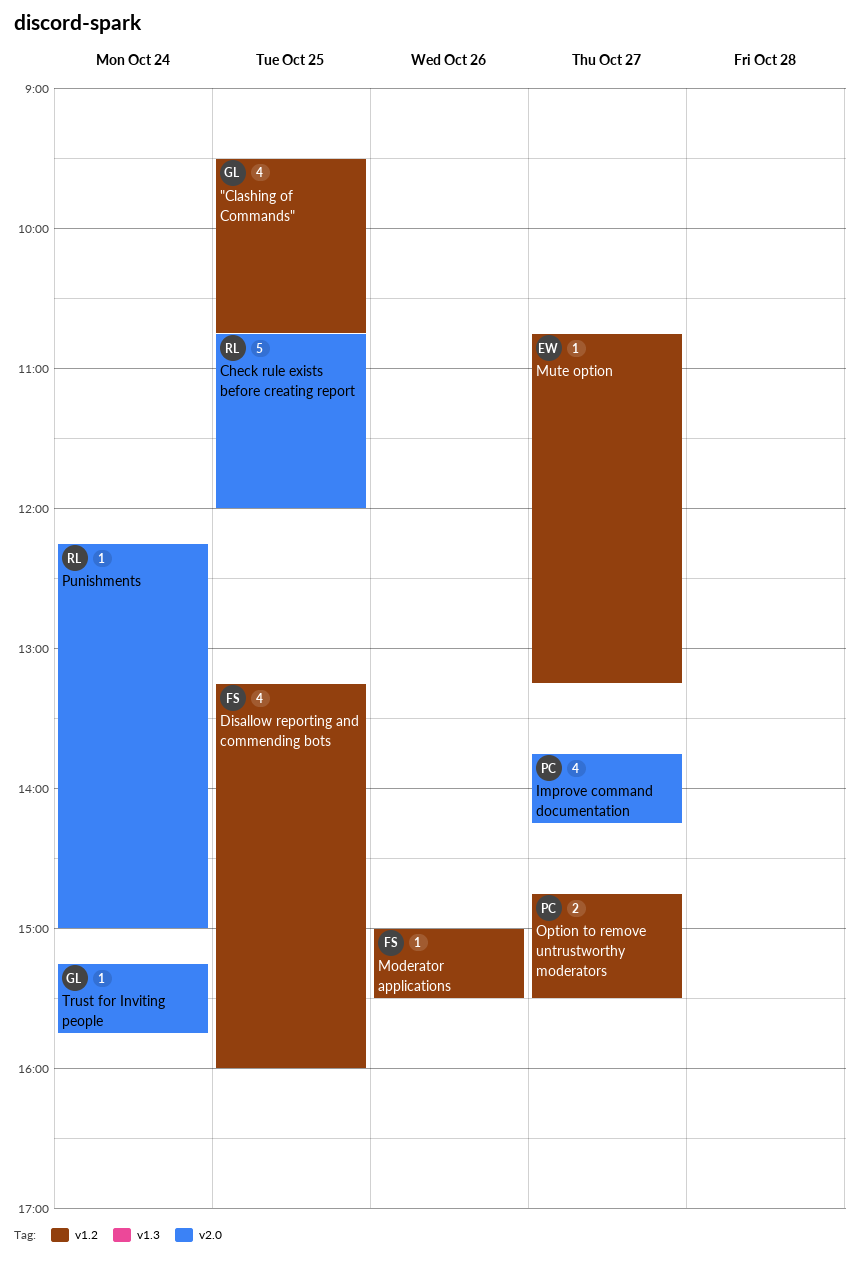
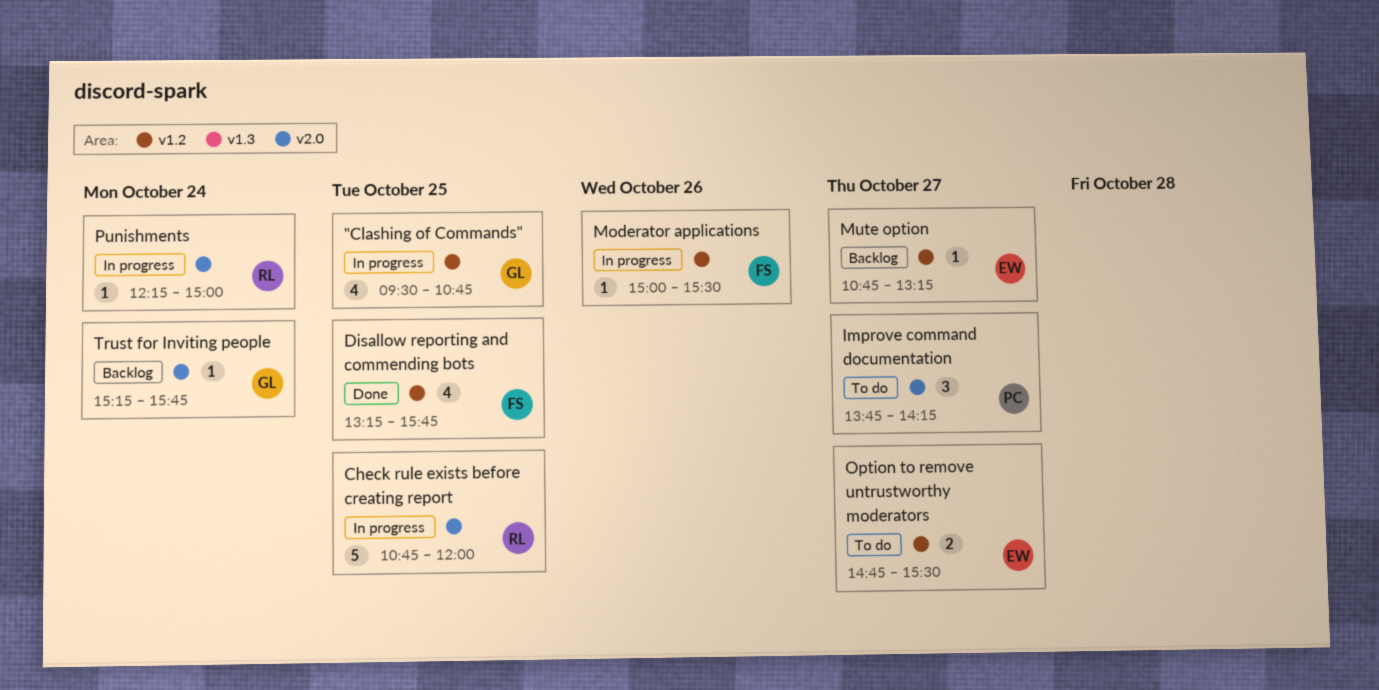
Disallow reporting and commending bots, ends: 16:00 -> 15:45
Improve command documentation, estimate: 4 -> 3
Option to remove untrustworthy moderators, owner: PC -> EW

